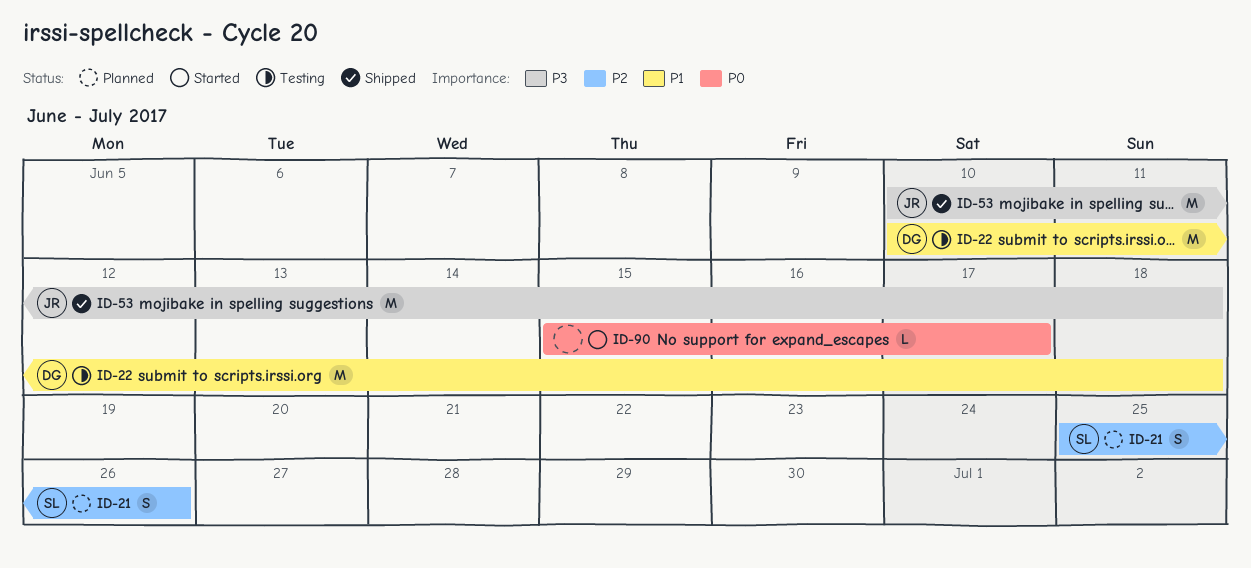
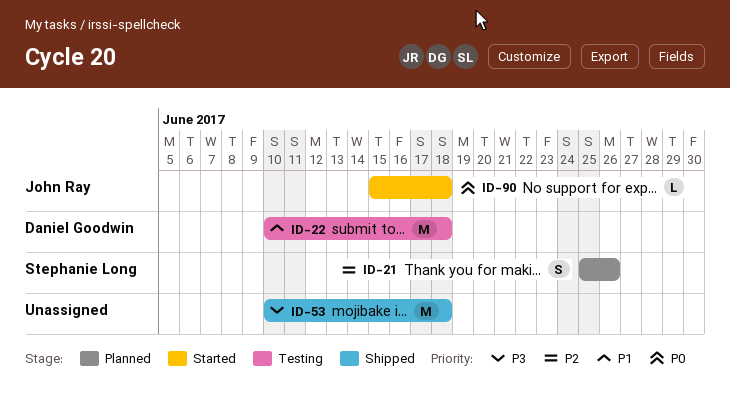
ID-53, owner: John Ray -> none
ID-90, owner: none -> John Ray
ID-90, due: Jun 17 -> Jun 18

